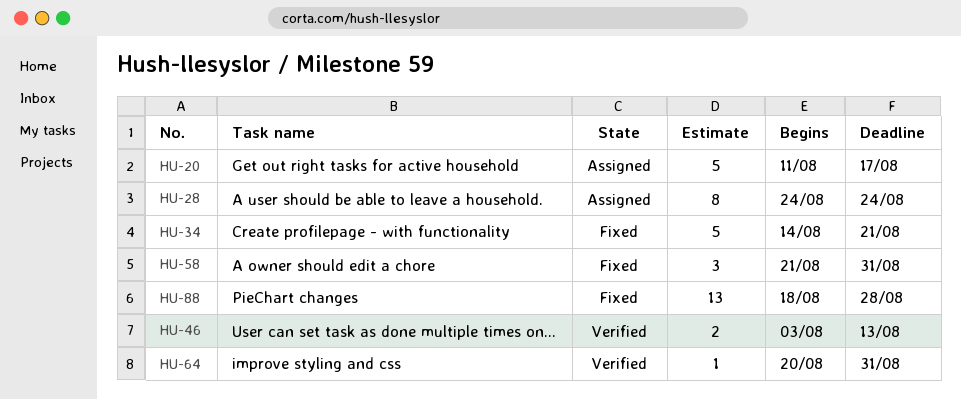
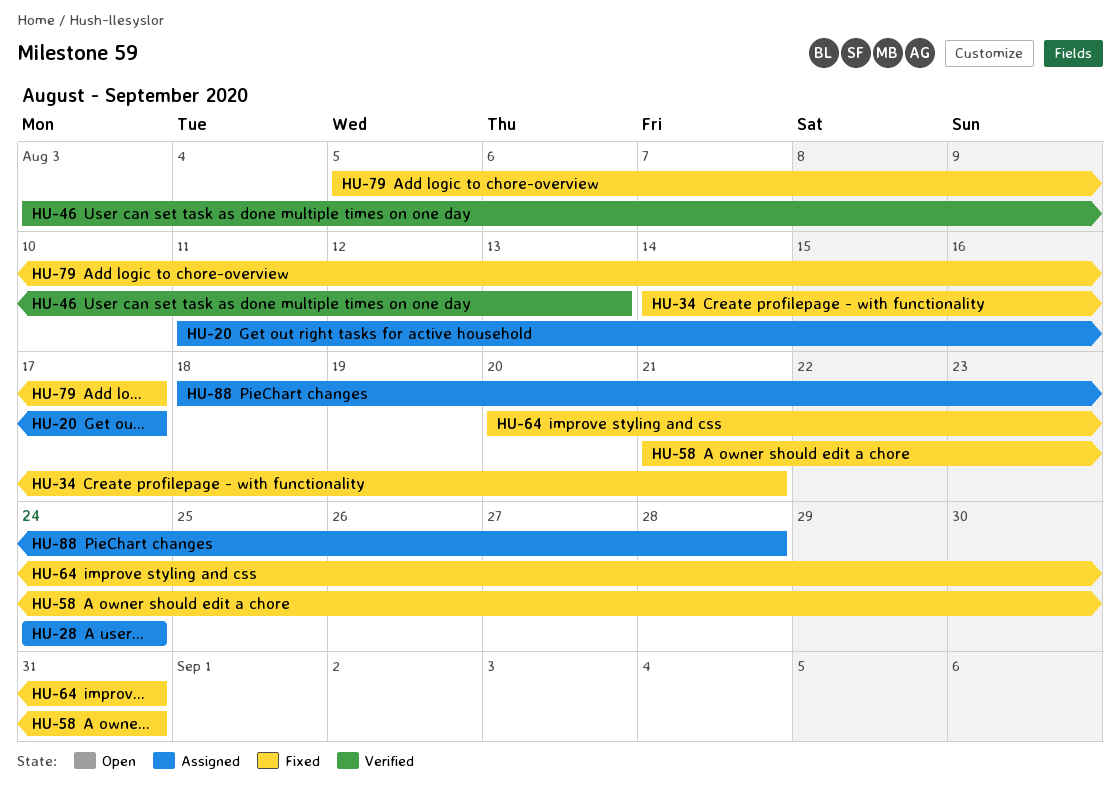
HU-64, status: Verified -> Fixed
HU-79: none -> present
HU-88, status: Fixed -> Assigned

